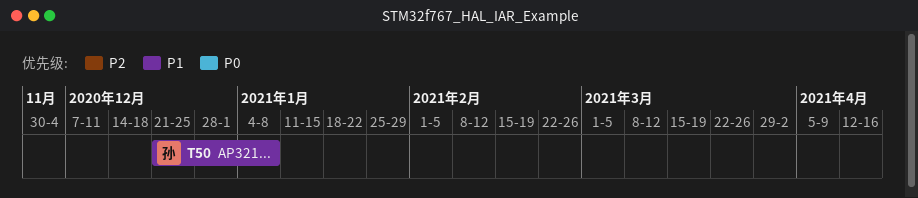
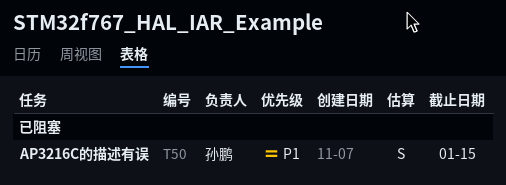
T50, due: Jan 8 -> Jan 15

